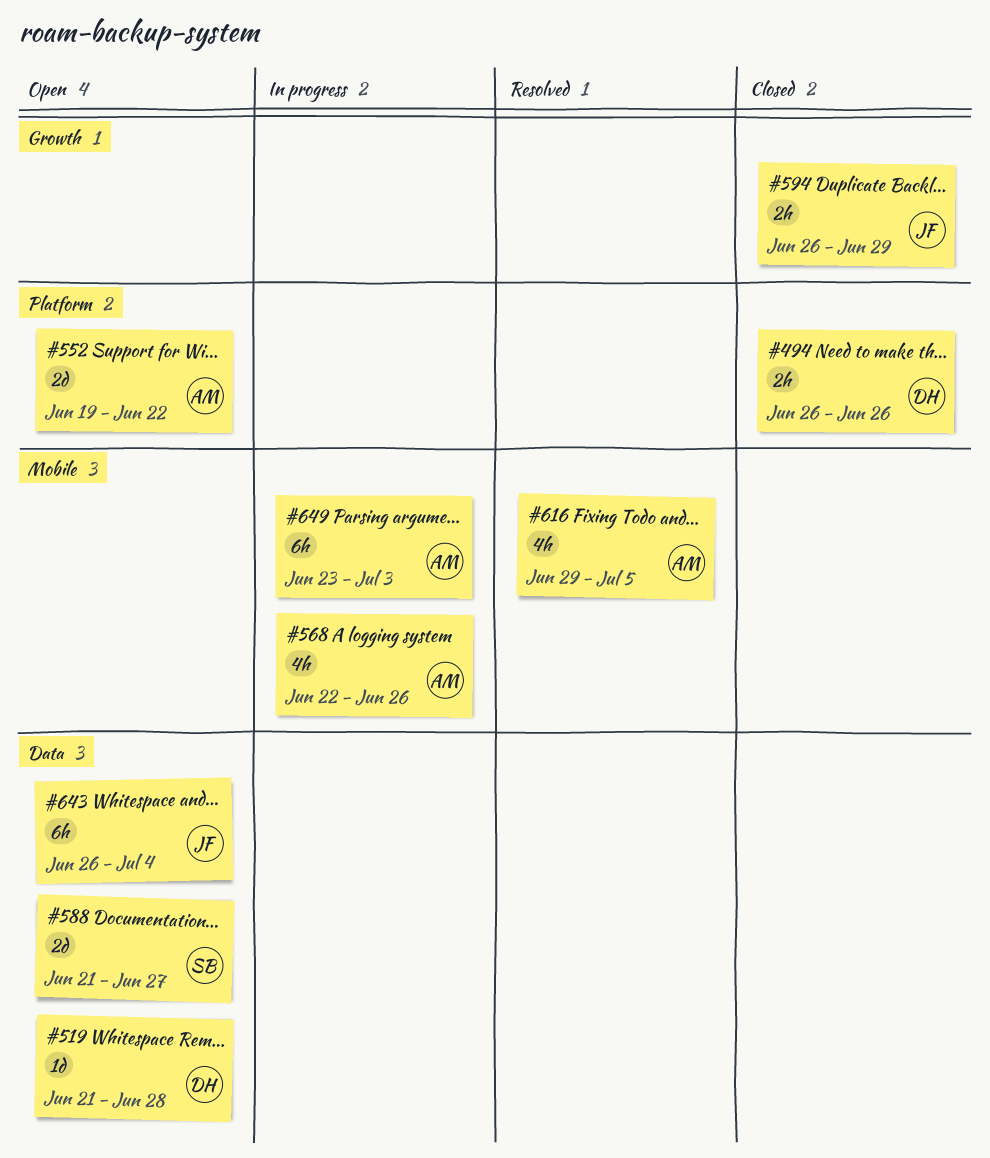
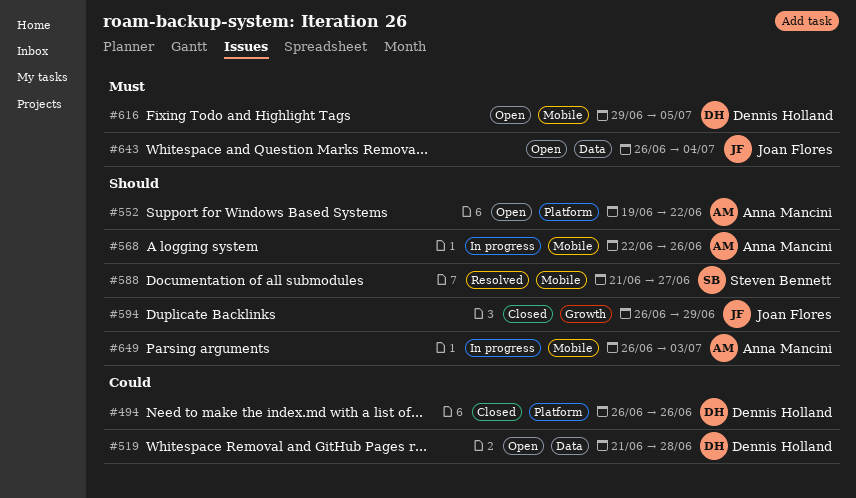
#588, status: Open -> Resolved
#588, label: Data -> Mobile
#616, status: Resolved -> Open
#616, owner: Anna Mancini -> Dennis Holland
#649, start: Jun 23 -> Jun 26

